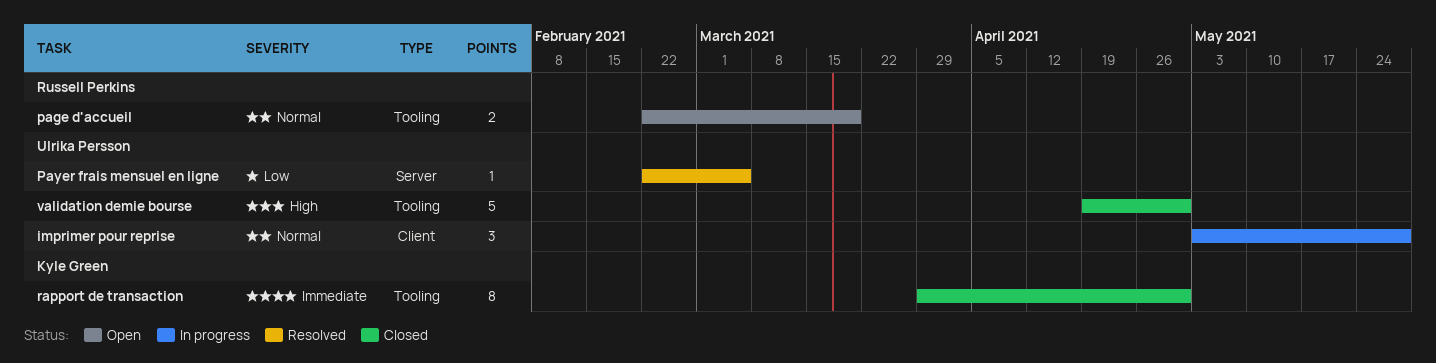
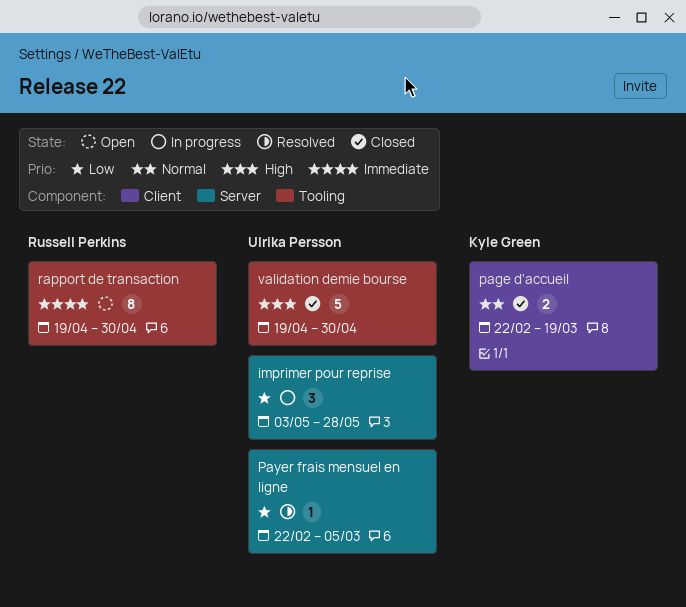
imprimer pour reprise, priority: Normal -> Low
imprimer pour reprise, label: Client -> Server
page d'accueil, status: Open -> Closed
page d'accueil, owner: Russell Perkins -> Kyle Green
page d'accueil, label: Tooling -> Client
rapport de transaction, status: Closed -> Open
rapport de transaction, owner: Kyle Green -> Russell Perkins
rapport de transaction, start: Mar 29 -> Apr 19

